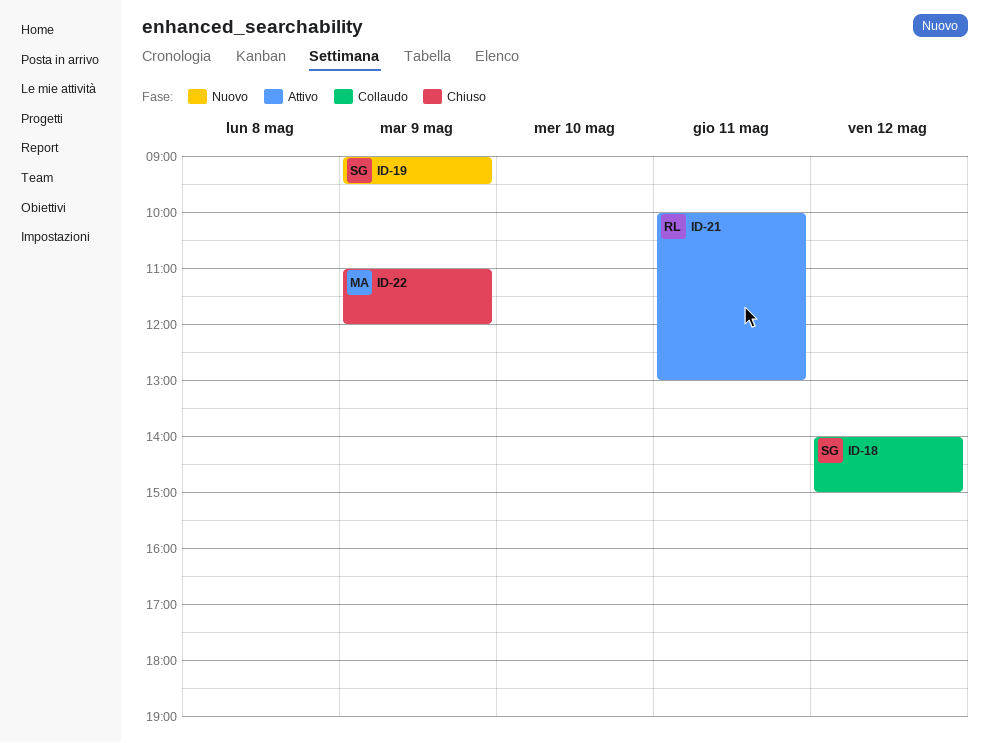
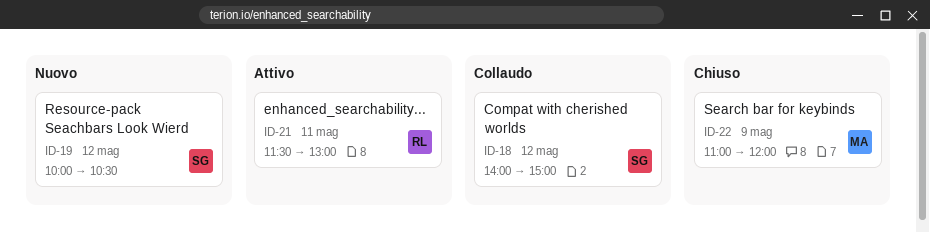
ID-19, day: May 9 -> May 12
ID-19, begins: 09:00 -> 10:00
ID-19, ends: 09:30 -> 10:30
ID-21, begins: 10:00 -> 11:30

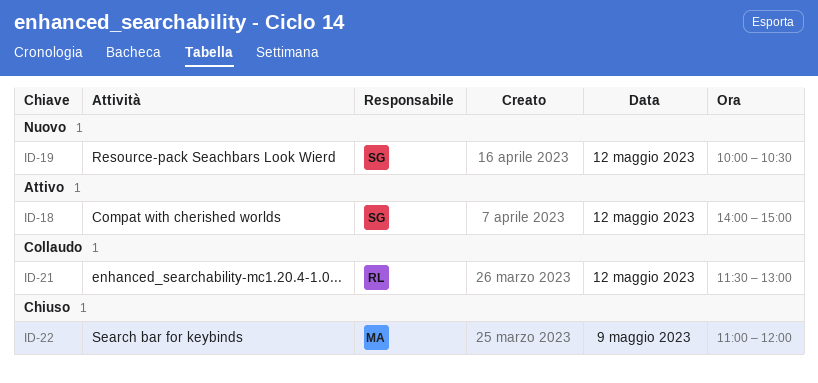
ID-18, status: Collaudo -> Attivo
ID-21, status: Attivo -> Collaudo
ID-21, day: May 11 -> May 12

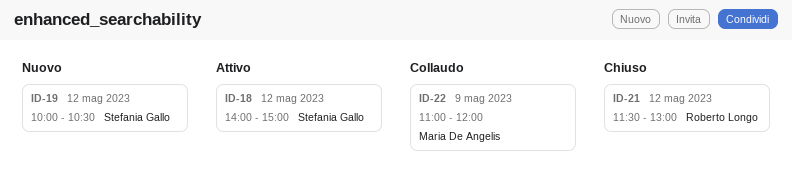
ID-21, status: Collaudo -> Chiuso
ID-22, status: Chiuso -> Collaudo

